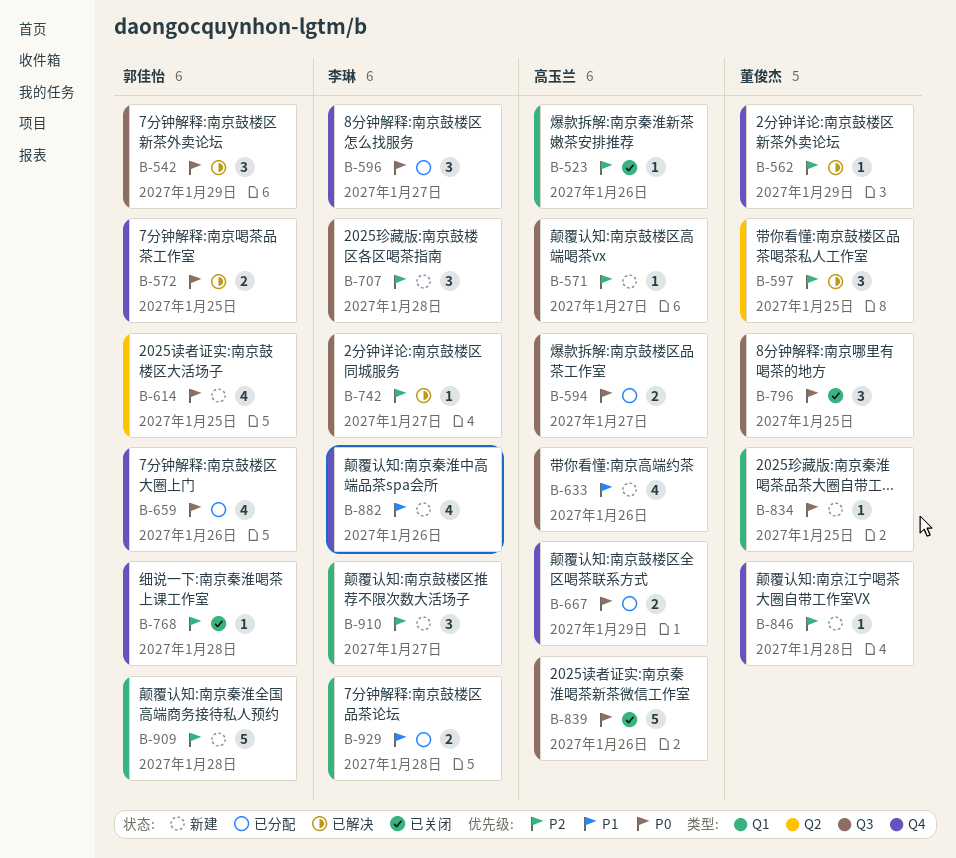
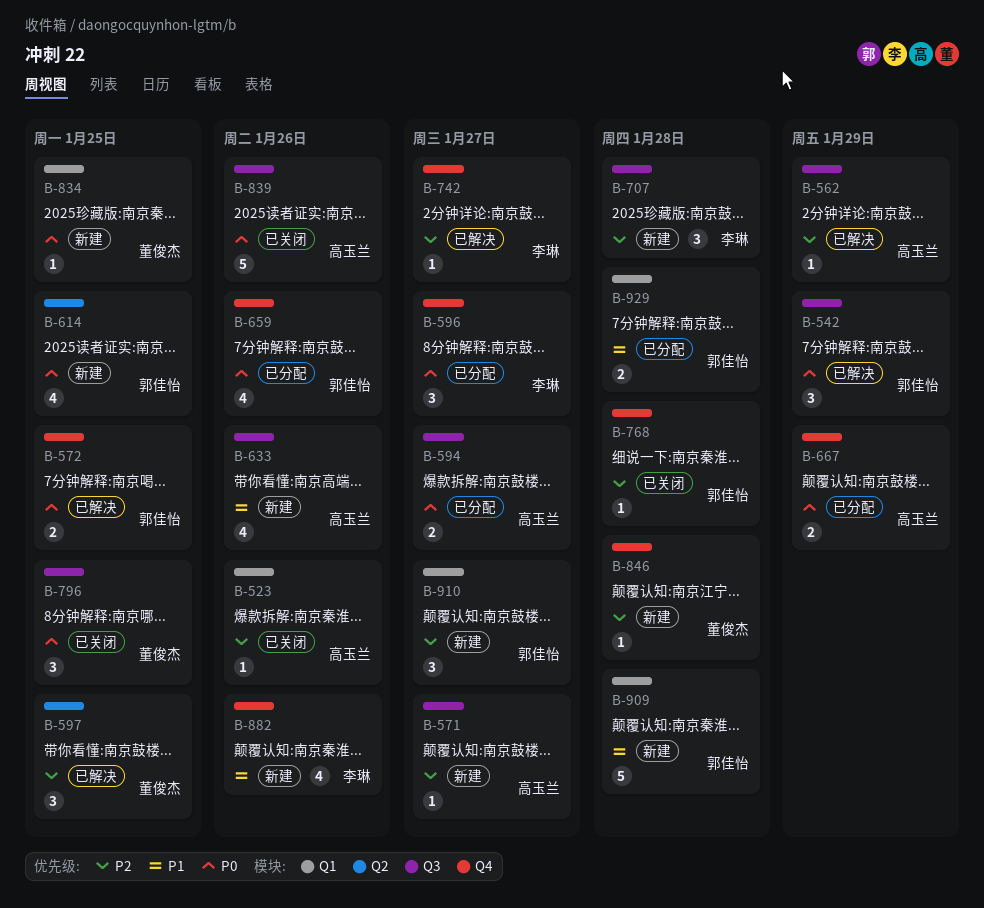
B-562, owner: 董俊杰 -> 高玉兰
B-562, label: Q4 -> Q3
B-742, label: Q3 -> Q4
B-909, priority: P2 -> P1
B-910, owner: 李琳 -> 郭佳怡
B-929, owner: 李琳 -> 郭佳怡

